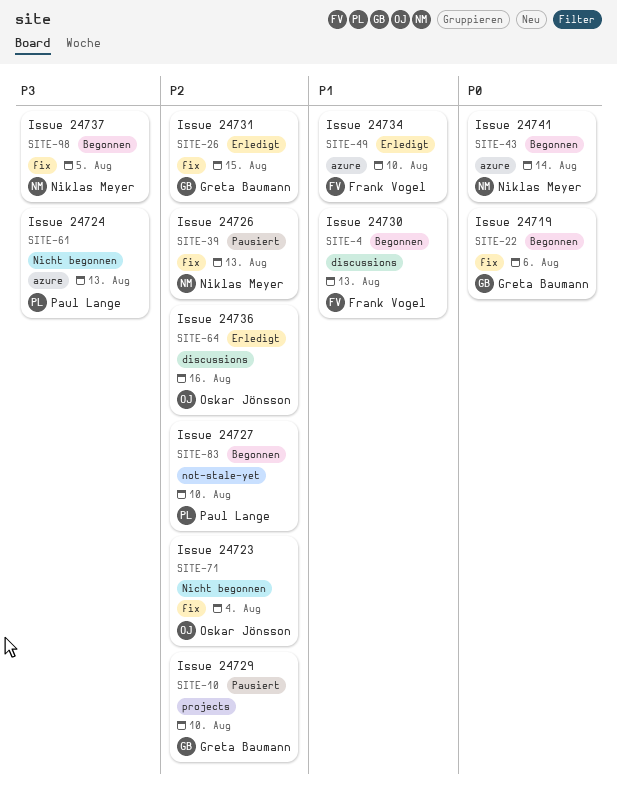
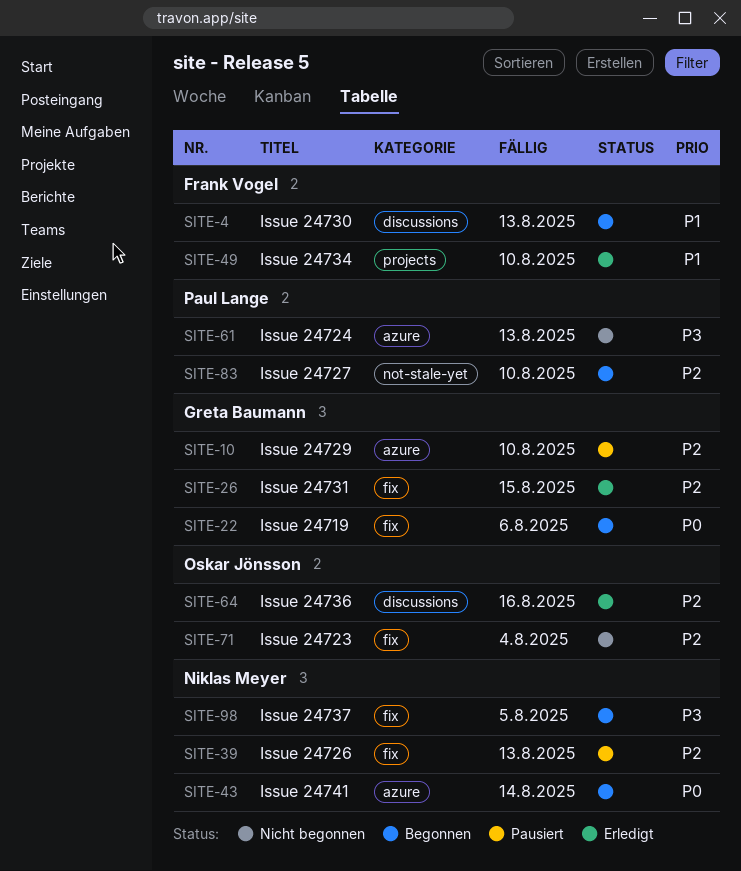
SITE-10, label: projects -> azure
SITE-49, label: azure -> projects

